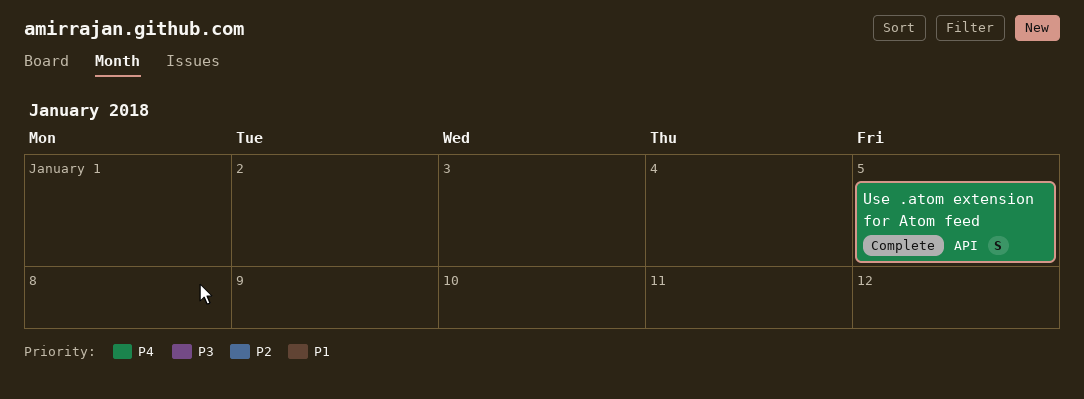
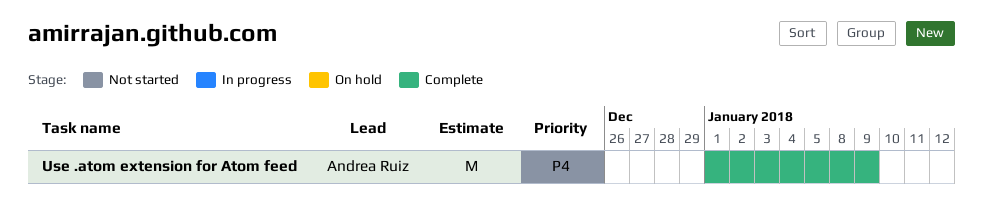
Use .atom extension for Atom feed, estimate: S -> M
Use .atom extension for Atom feed, due: Jan 5 -> Jan 9

